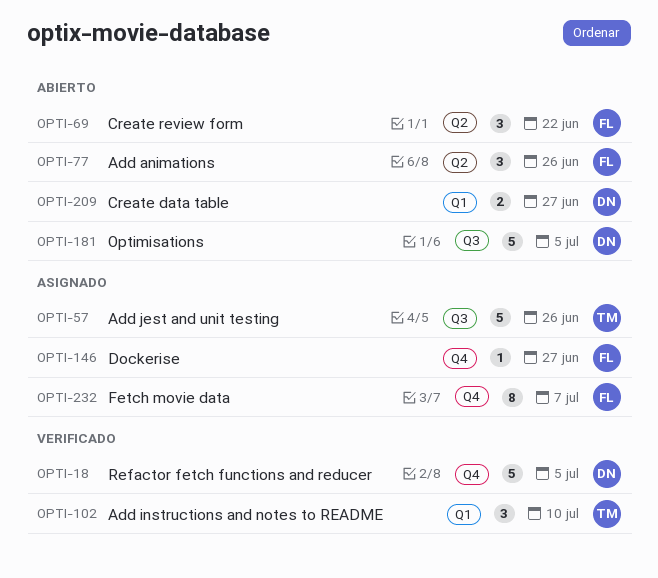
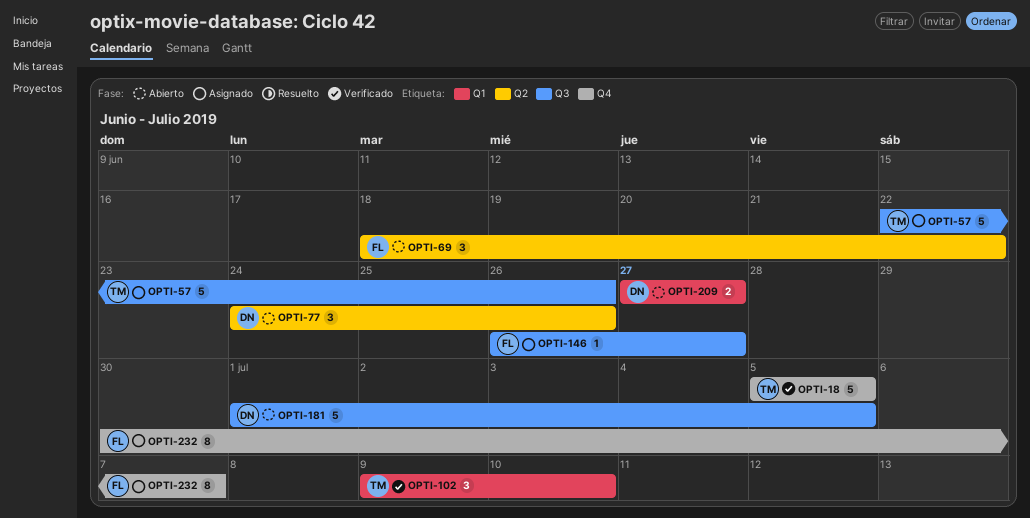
OPTI-18, owner: DN -> TM
OPTI-77, owner: FL -> DN
OPTI-146, label: Q4 -> Q3

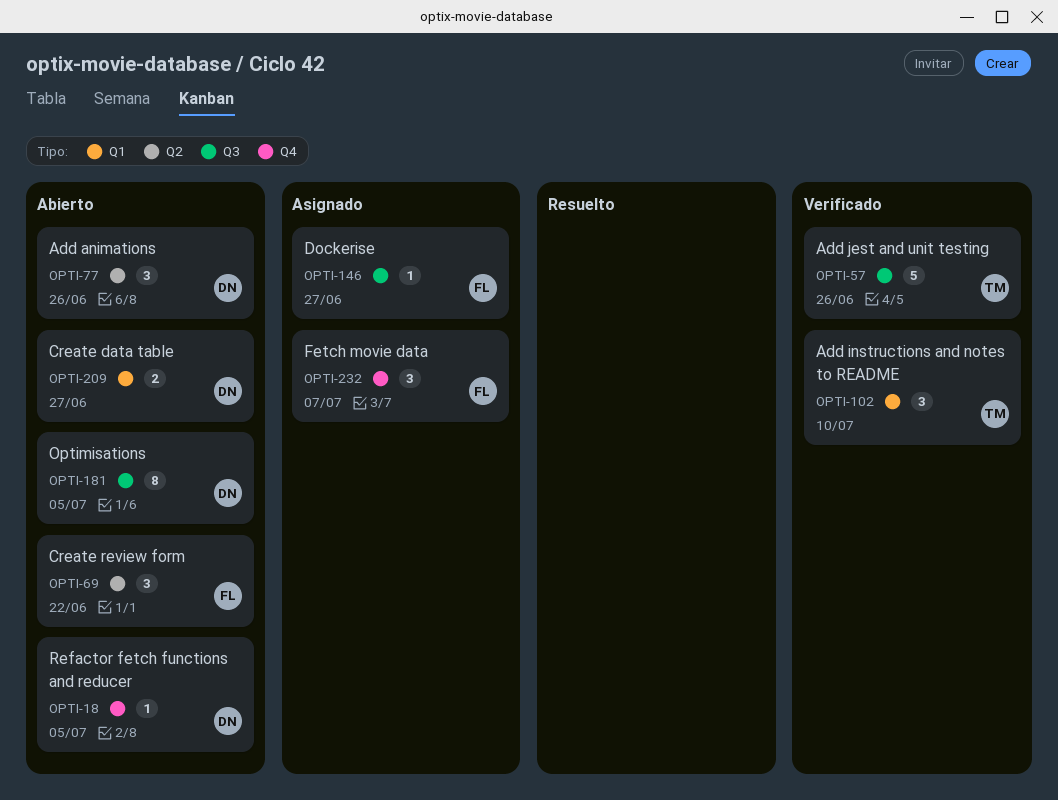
OPTI-18, status: Verificado -> Abierto
OPTI-18, owner: TM -> DN
OPTI-18, estimate: 5 -> 1
OPTI-57, status: Asignado -> Verificado
OPTI-181, estimate: 5 -> 8
OPTI-232, estimate: 8 -> 3

